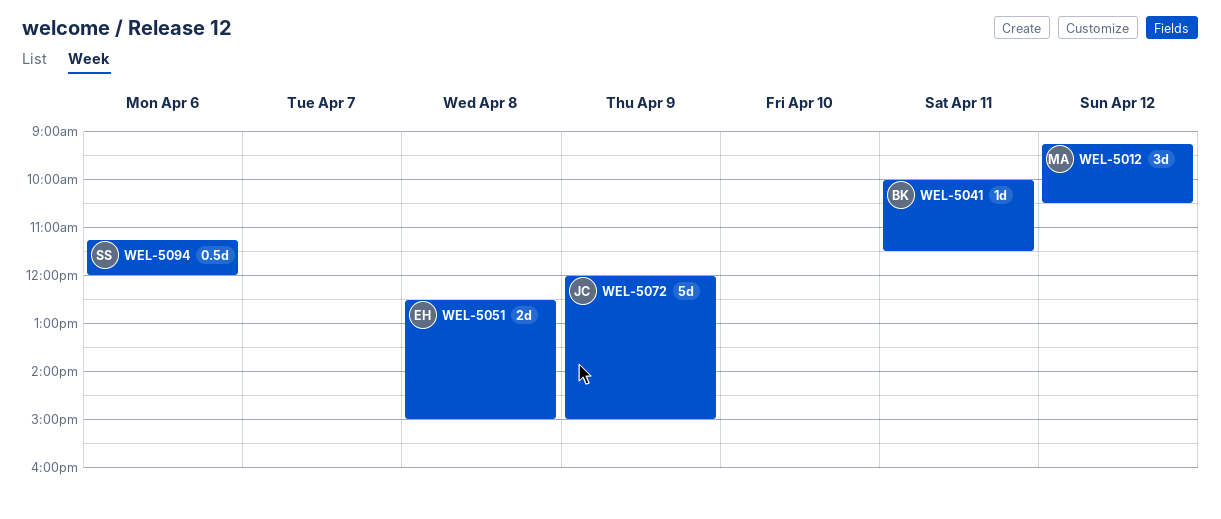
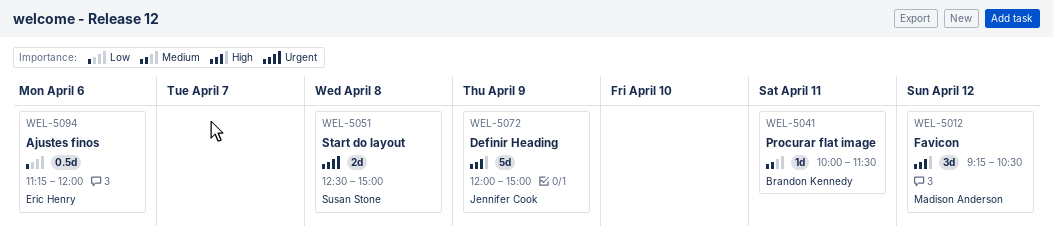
WEL-5051, owner: Eric Henry -> Susan Stone
WEL-5094, owner: Susan Stone -> Eric Henry

